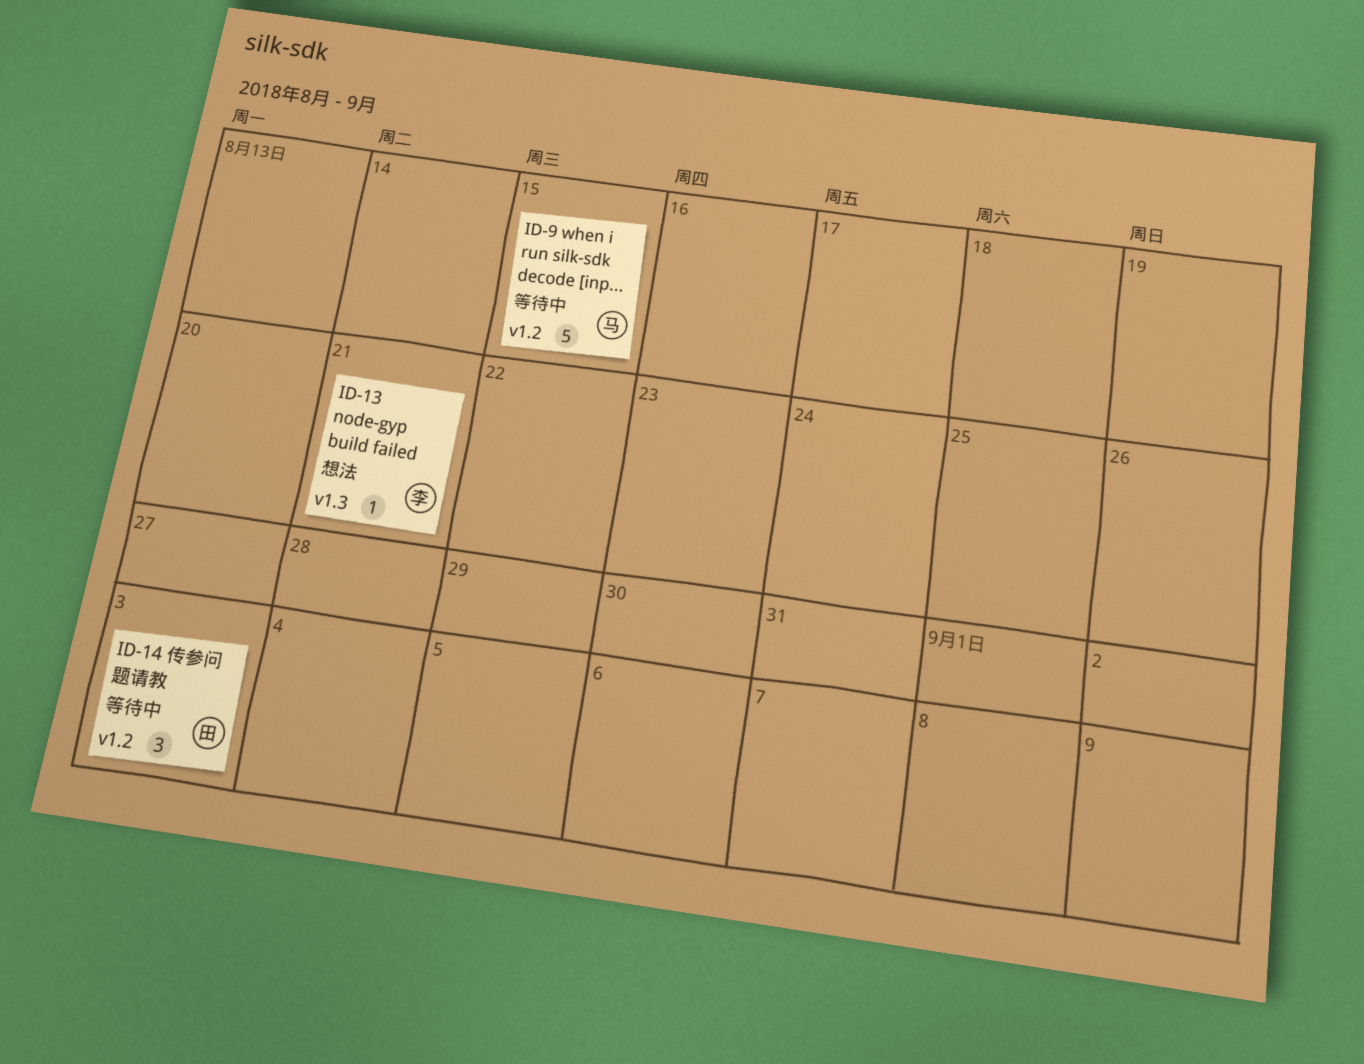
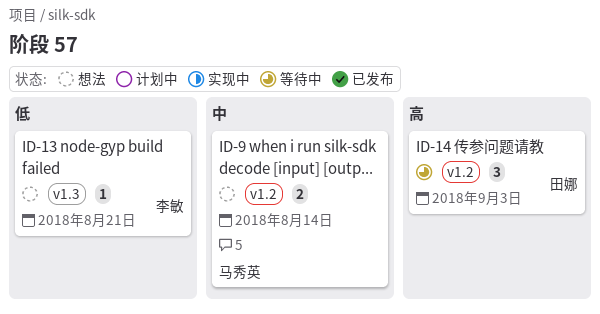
ID-9, status: 等待中 -> 想法
ID-9, estimate: 5 -> 2
ID-9, due: Aug 15 -> Aug 14

